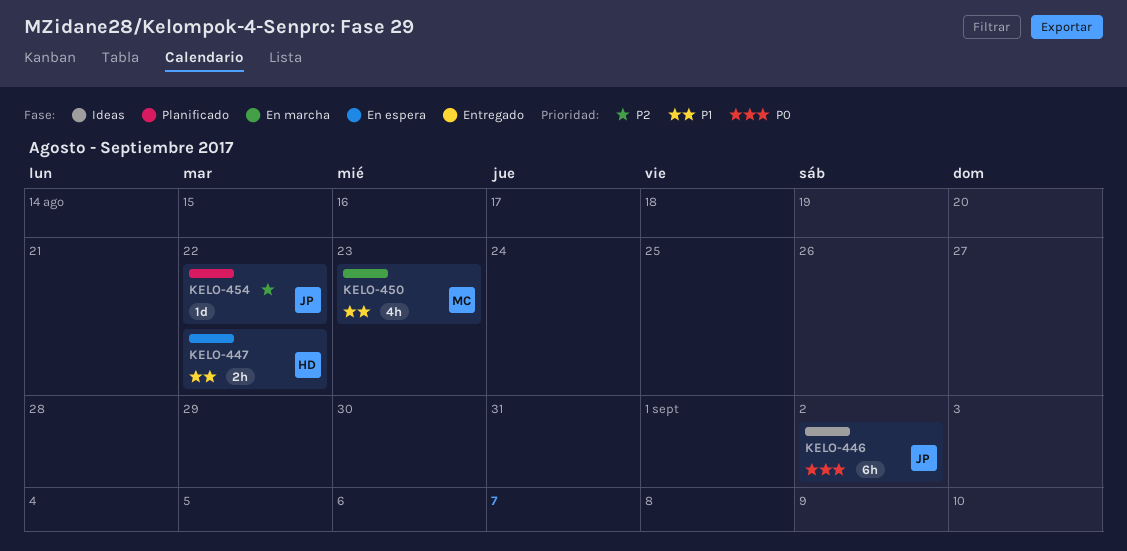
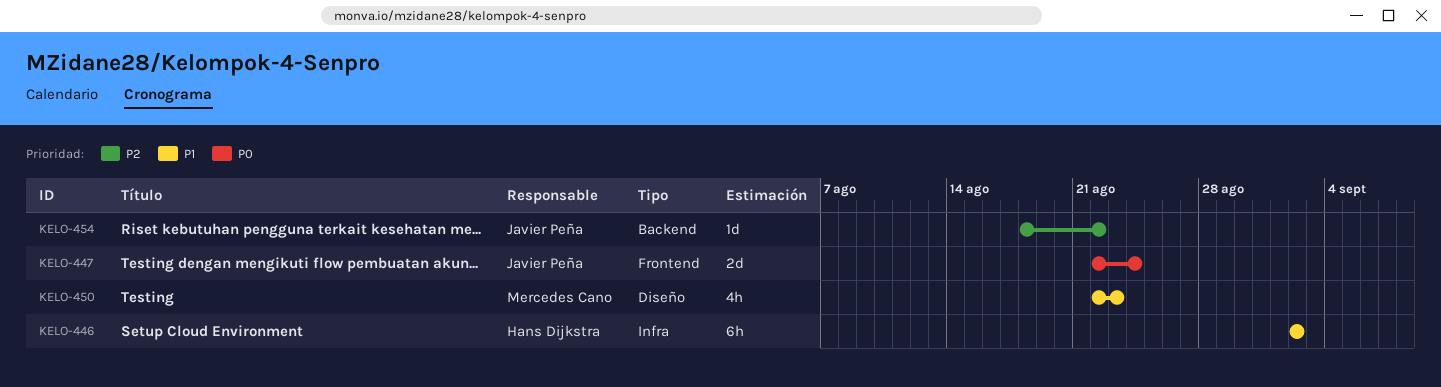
KELO-446, owner: Javier Peña -> Hans Dijkstra
KELO-446, priority: P0 -> P1
KELO-447, owner: Hans Dijkstra -> Javier Peña
KELO-447, priority: P1 -> P0
KELO-447, estimate: 2h -> 2d
KELO-447, due: Aug 22 -> Aug 24

